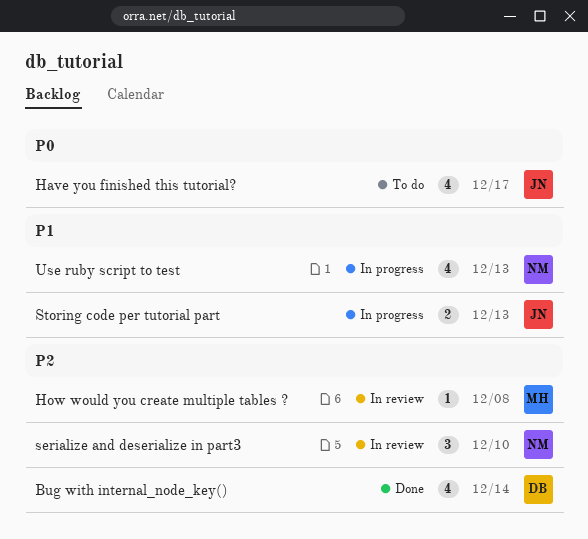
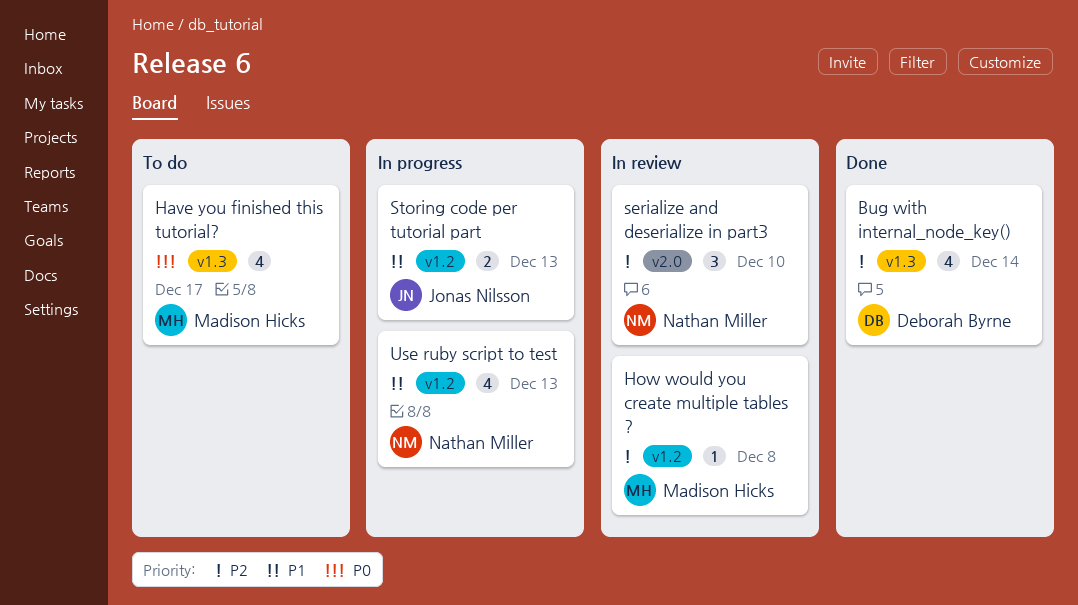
Have you finished this tutorial?, owner: Jonas Nilsson -> Madison Hicks

